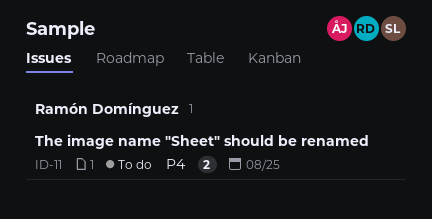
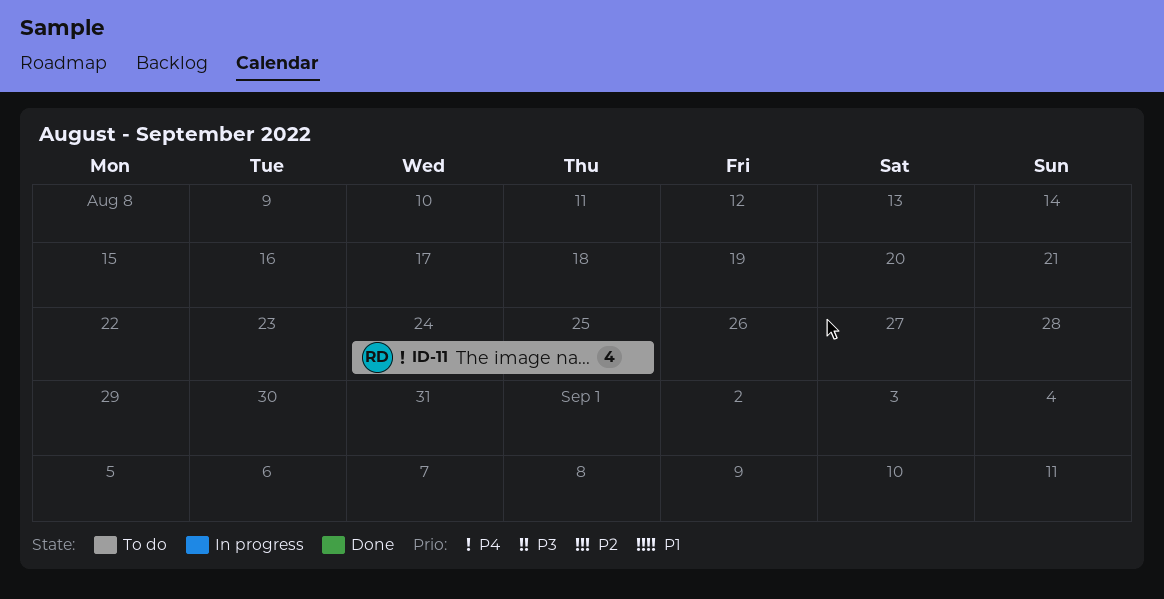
ID-11, estimate: 2 -> 4

